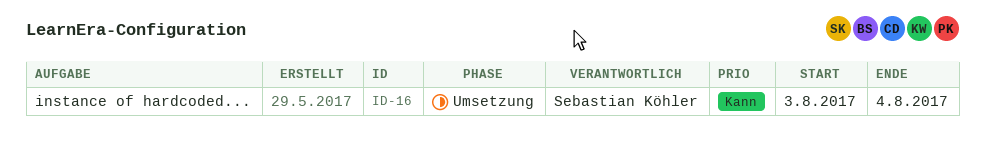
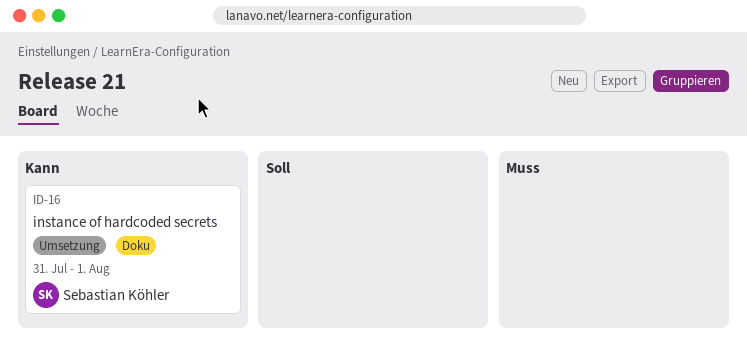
ID-16, start: Aug 3 -> Jul 31
ID-16, due: Aug 4 -> Aug 1

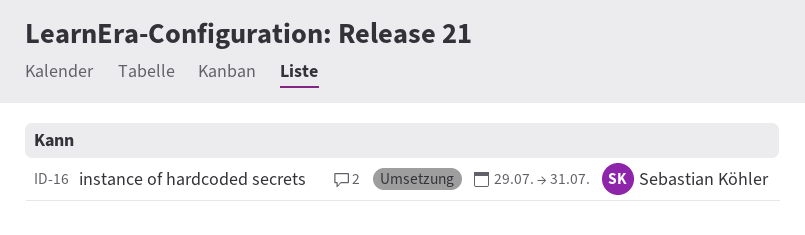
ID-16, start: Jul 31 -> Jul 29
ID-16, due: Aug 1 -> Jul 31

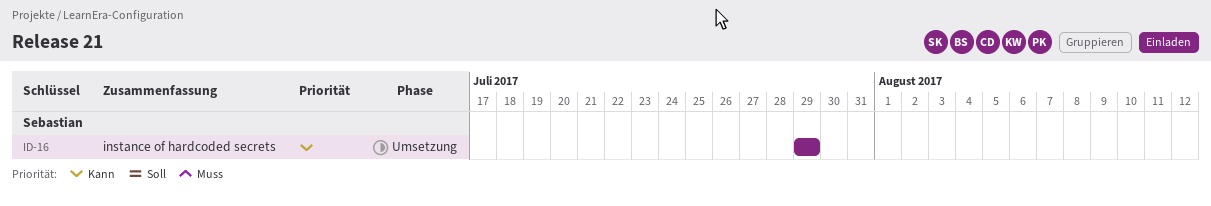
ID-16, due: Jul 31 -> Jul 29

